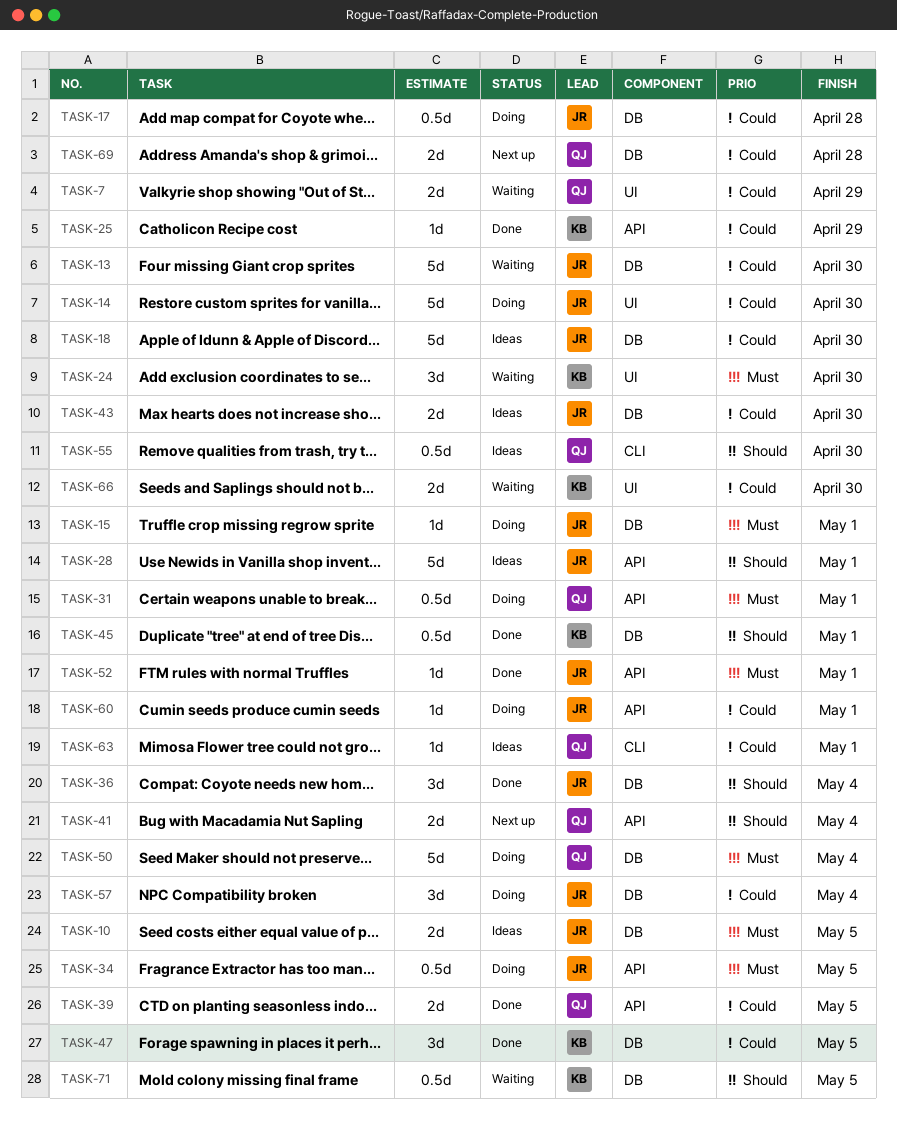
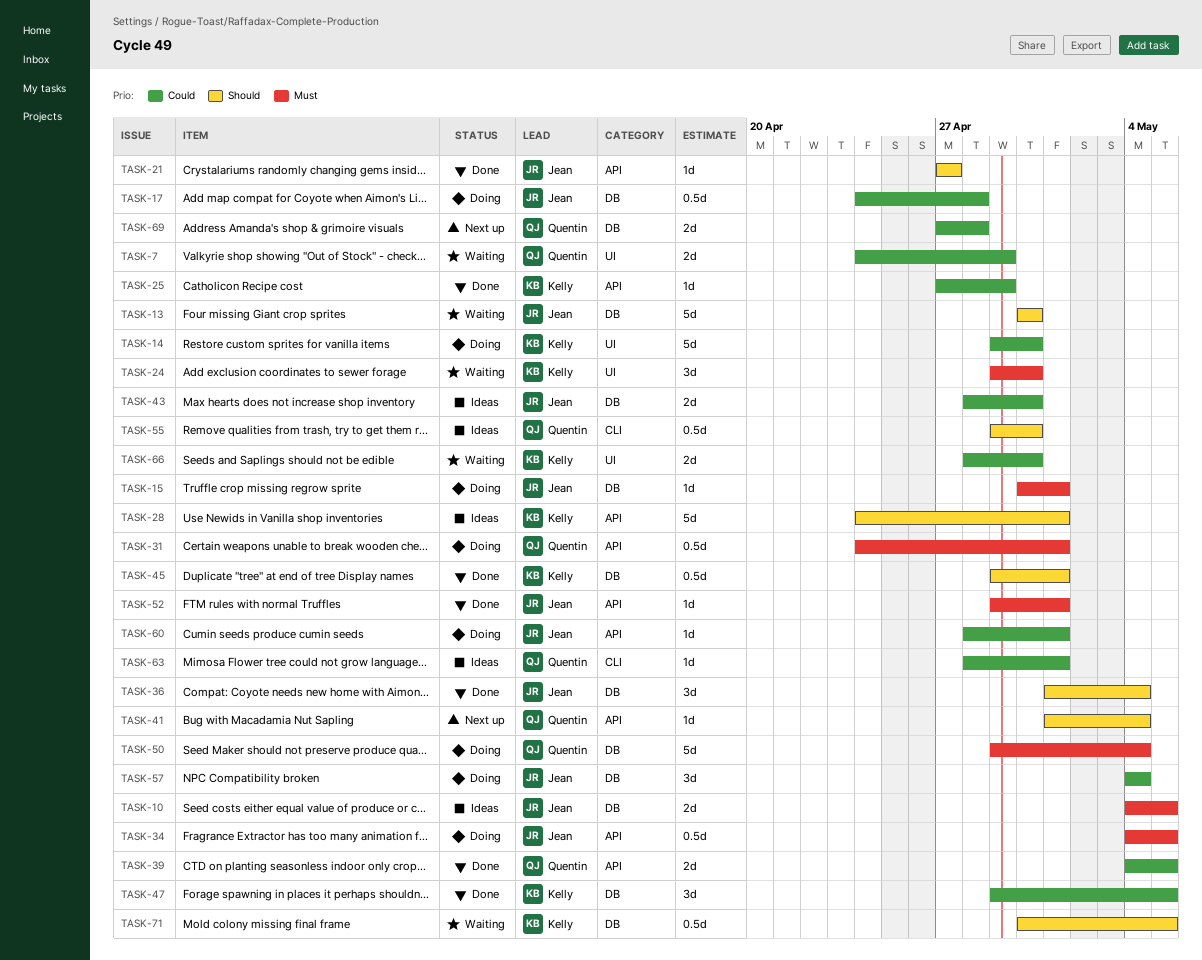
TASK-13, priority: Could -> Should
TASK-14, owner: Jean -> Kelly
TASK-18: present -> none
TASK-21: none -> present
TASK-28, owner: Jean -> Kelly
TASK-41, estimate: 2d -> 1d

